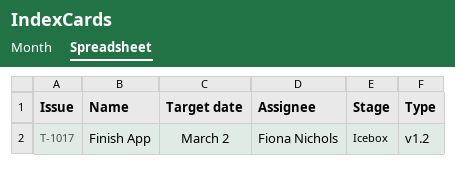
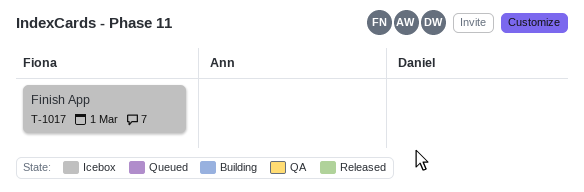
T-1017, due: Mar 2 -> Mar 1

